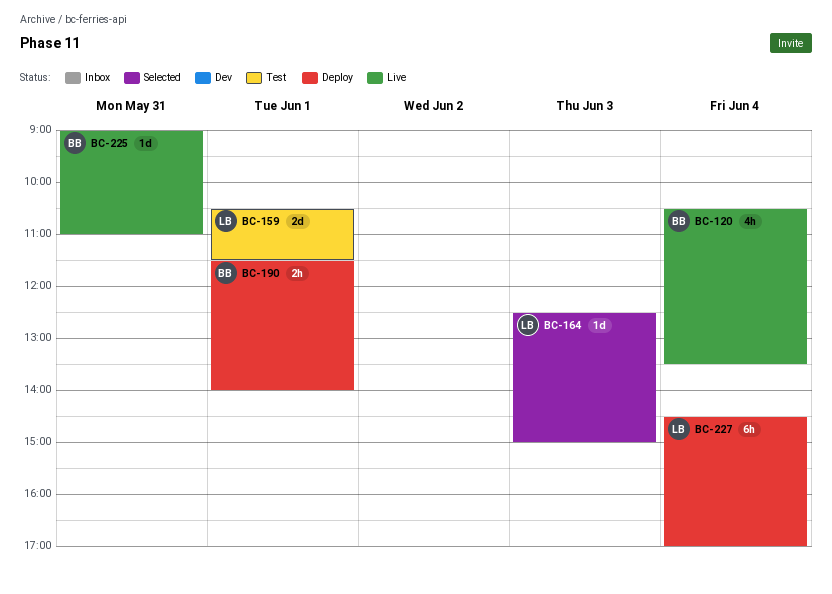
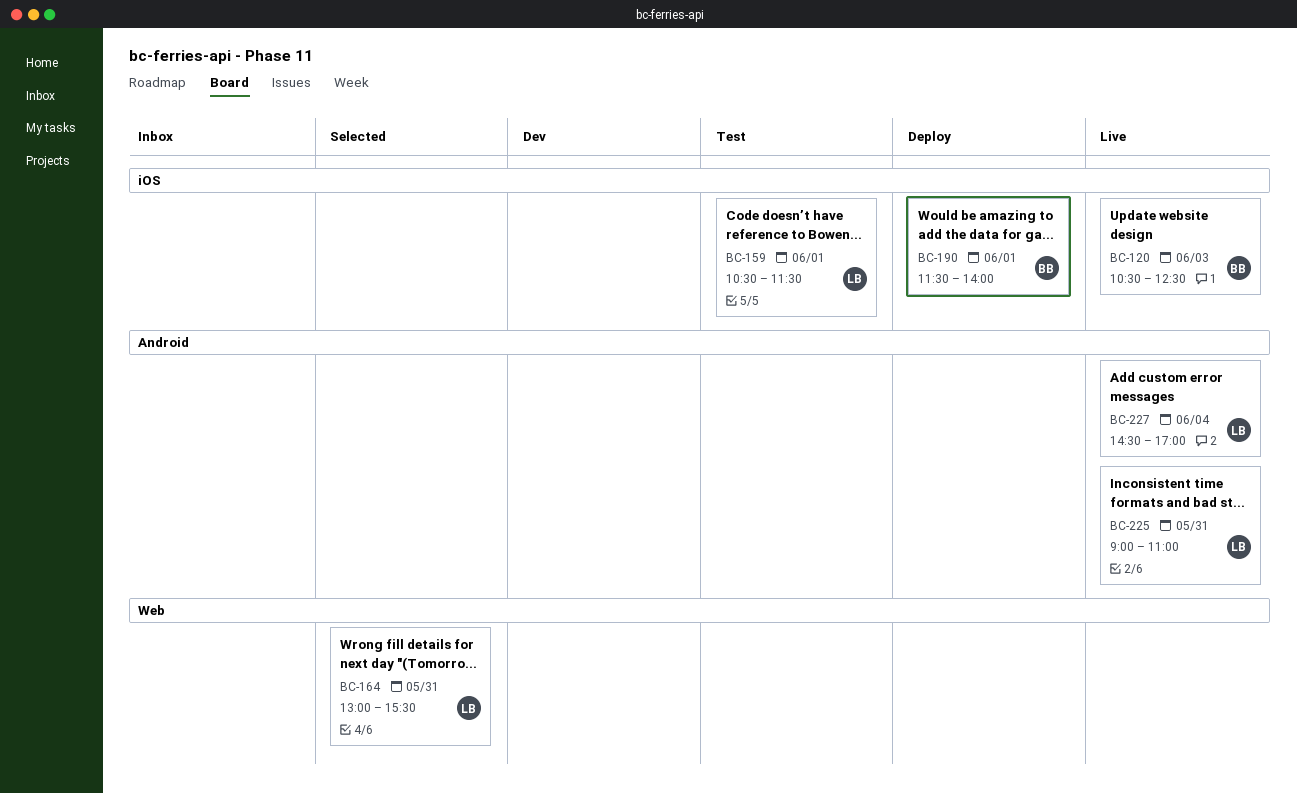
BC-120, day: Jun 4 -> Jun 3
BC-120, ends: 13:30 -> 12:30
BC-164, day: Jun 3 -> May 31
BC-164, begins: 12:30 -> 13:00
BC-164, ends: 15:00 -> 15:30
BC-225, owner: BB -> LB
BC-227, status: Deploy -> Live

